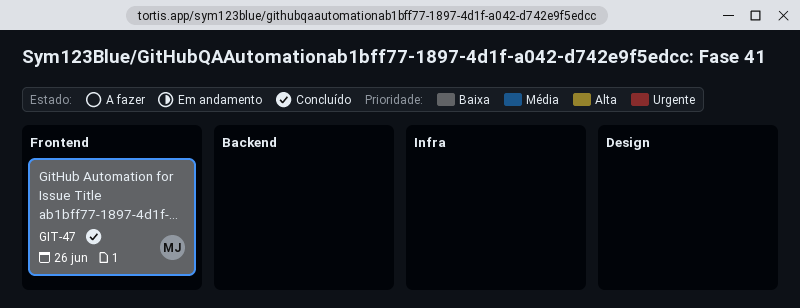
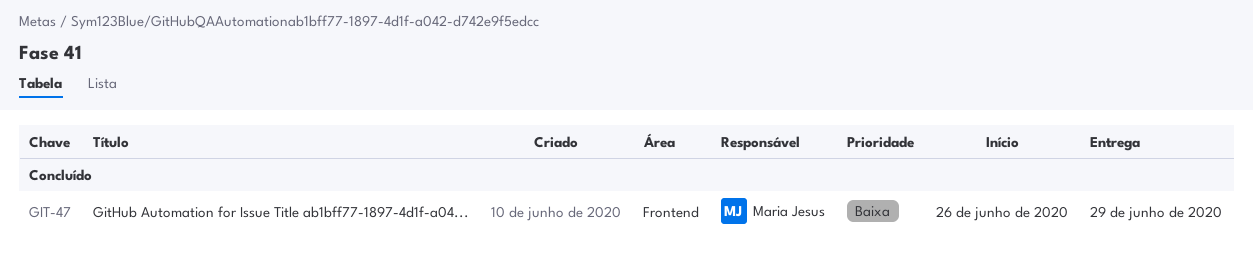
GIT-47, due: Jun 26 -> Jun 29

